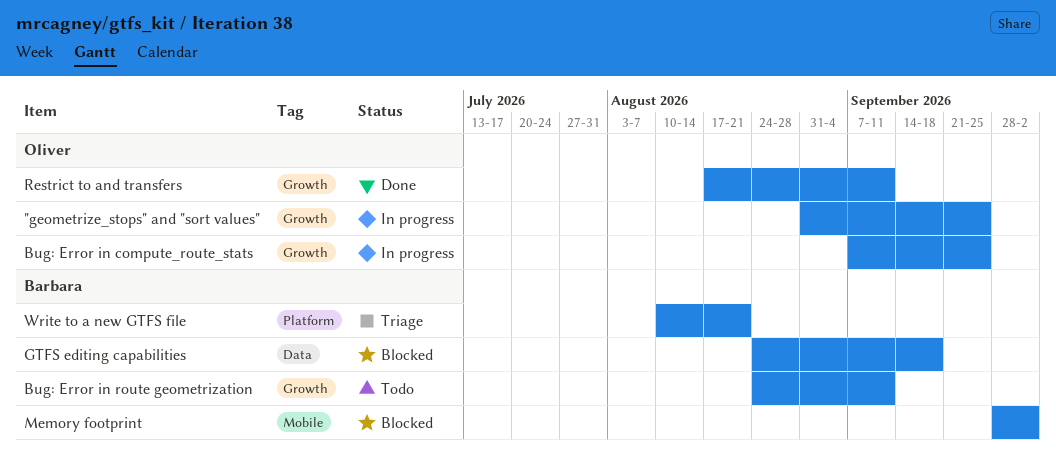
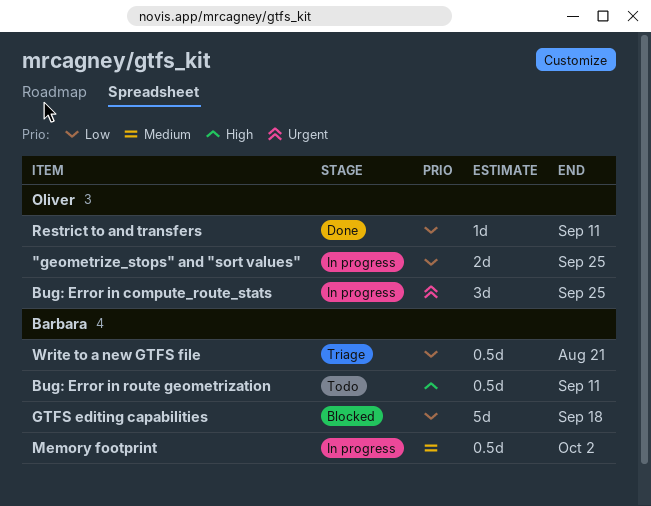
Memory footprint, status: Blocked -> In progress

